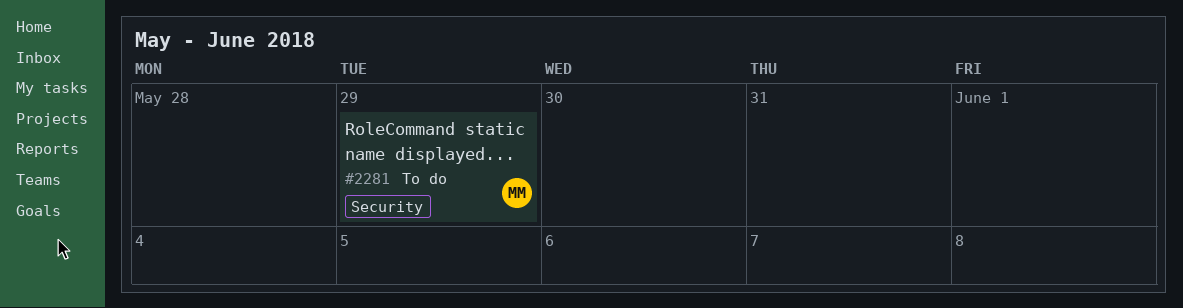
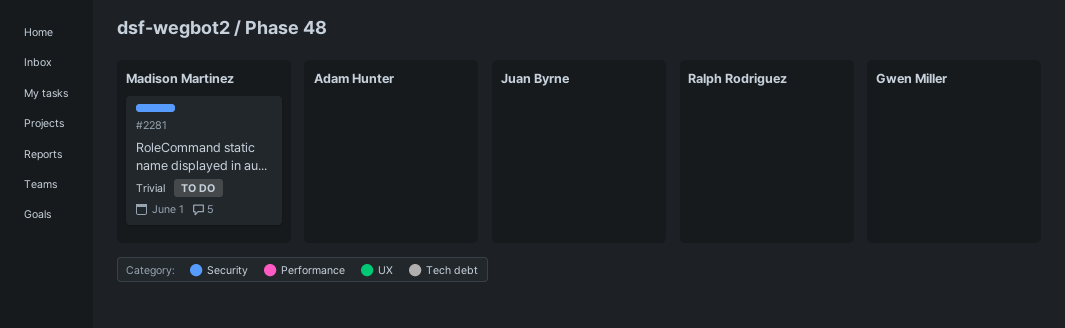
#2281, due: May 29 -> Jun 1

